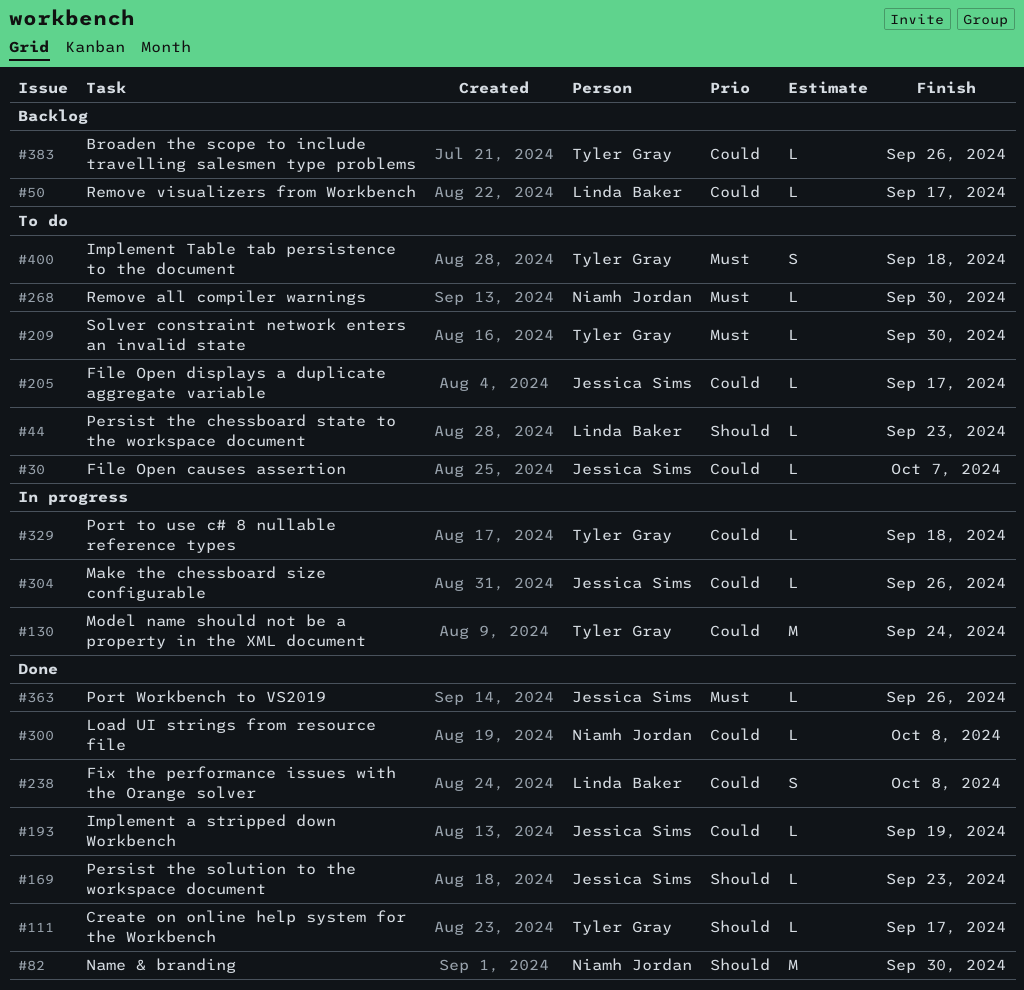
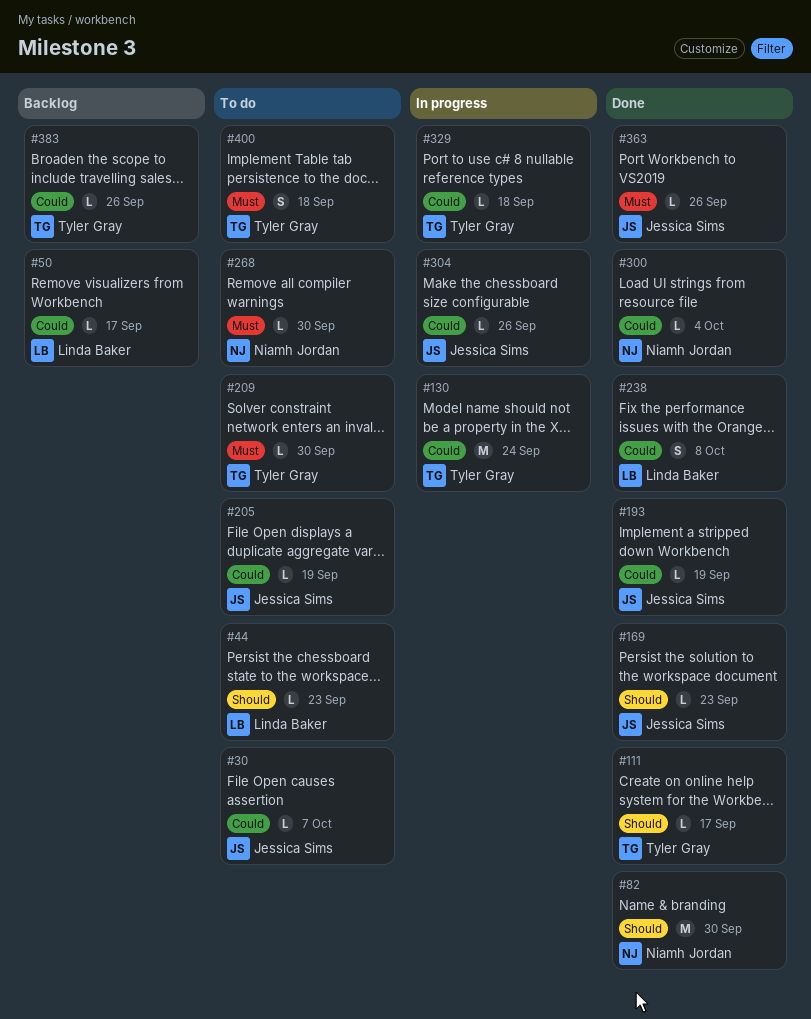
#205, due: Sep 17 -> Sep 19
#300, due: Oct 8 -> Oct 4

